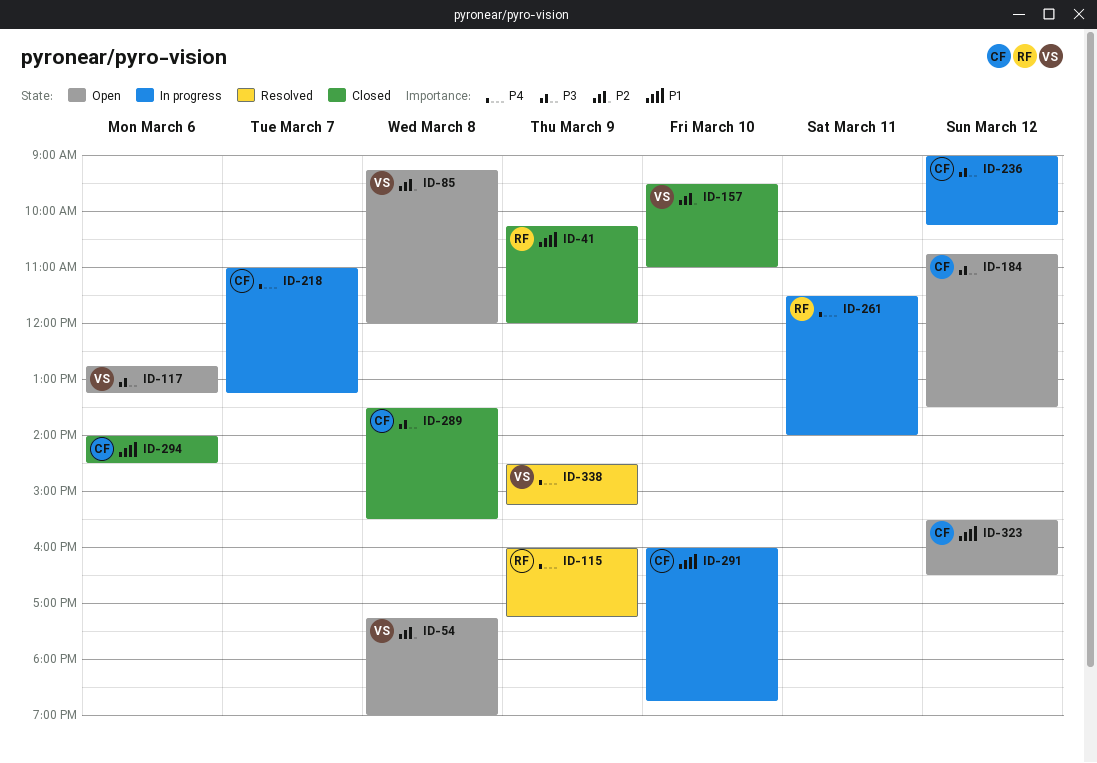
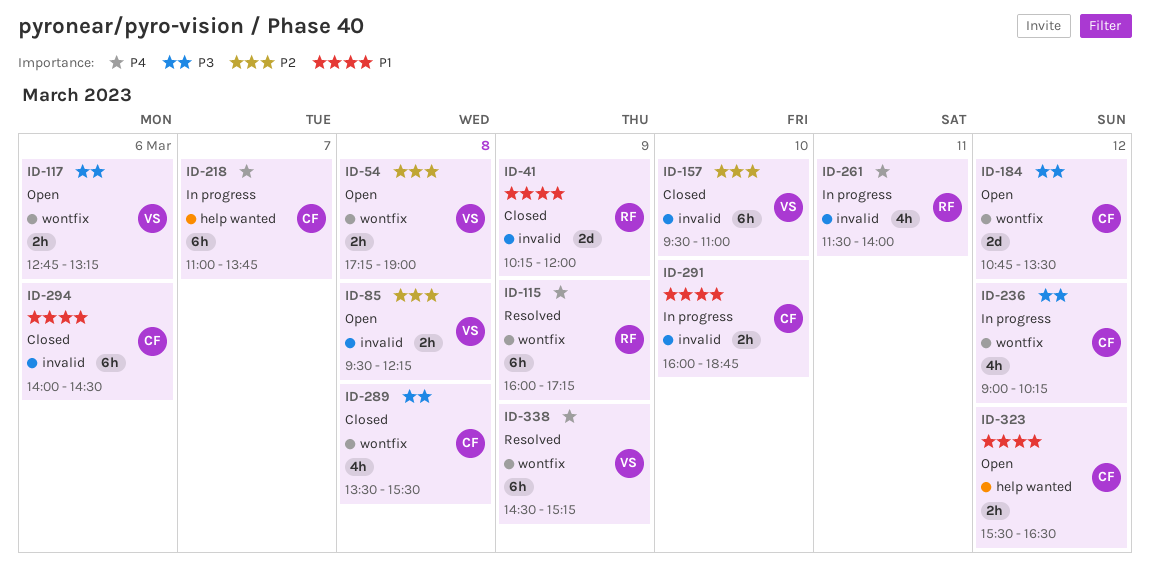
ID-85, begins: 09:15 -> 09:30
ID-85, ends: 12:00 -> 12:15
ID-218, ends: 13:15 -> 13:45

